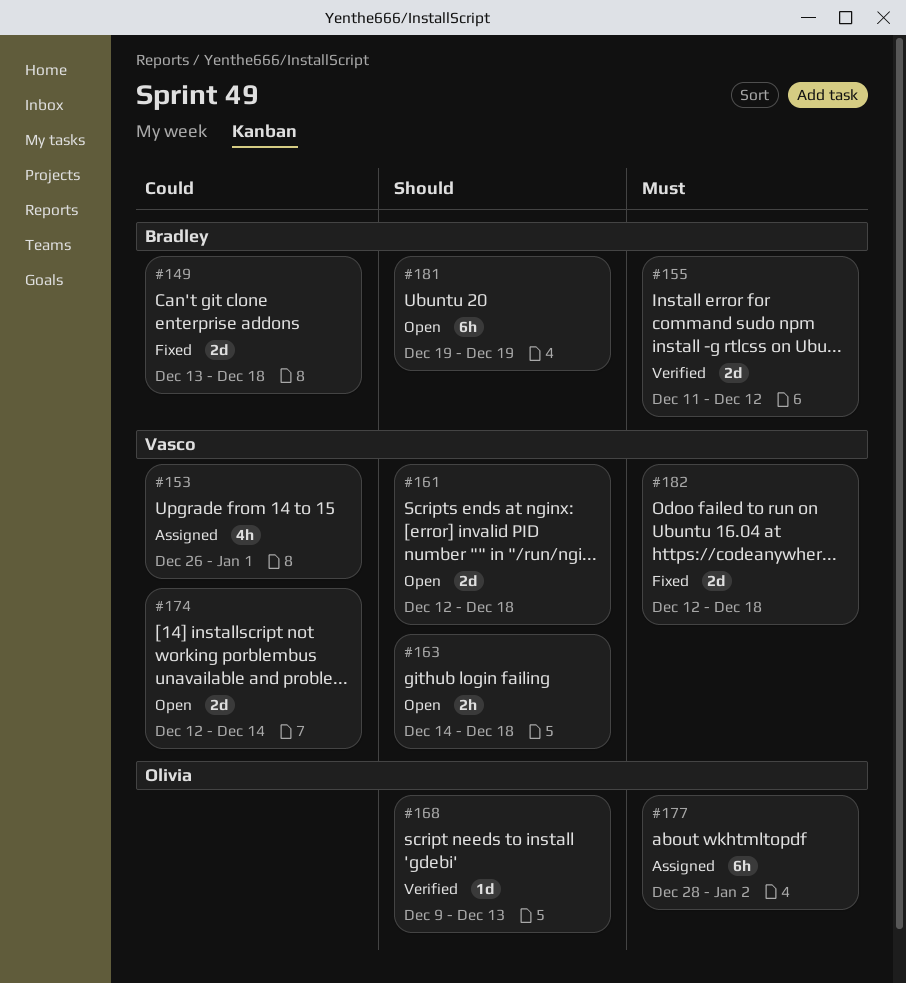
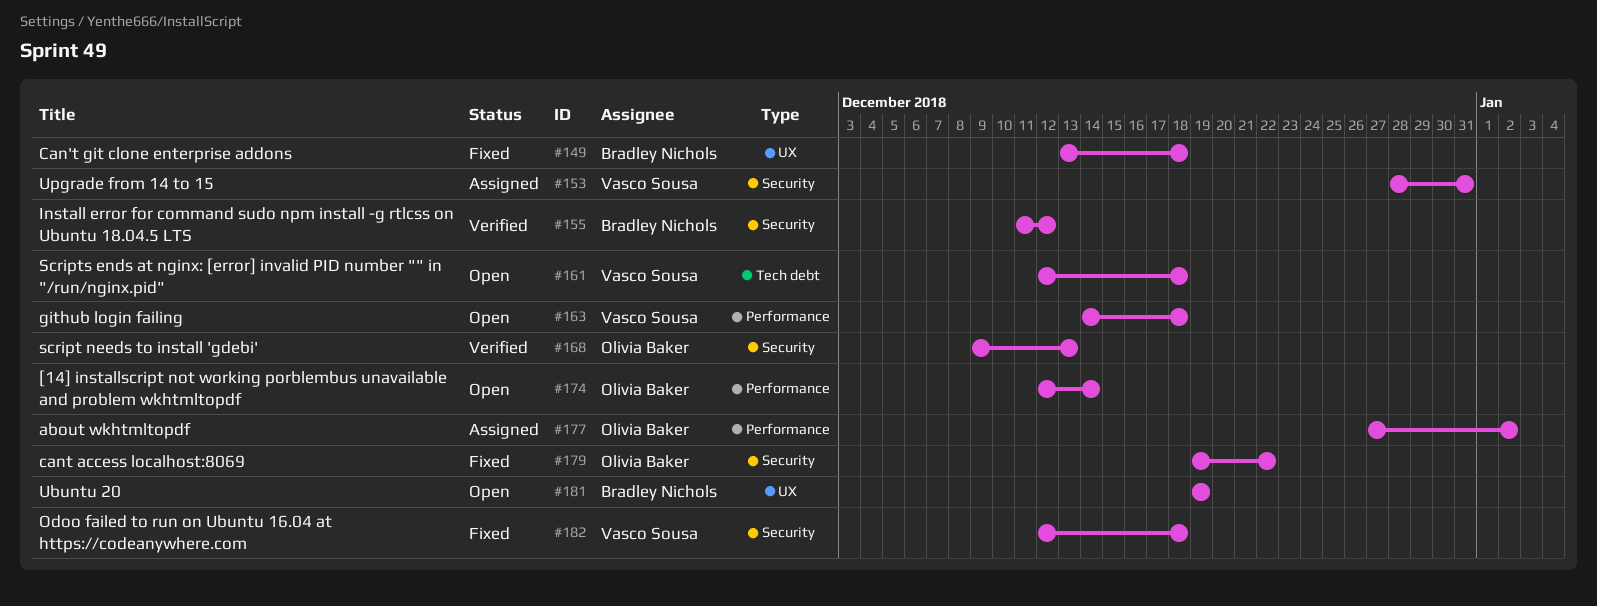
#153, start: Dec 26 -> Dec 28
#153, due: Jan 1 -> Dec 31
#174, owner: Vasco Sousa -> Olivia Baker
#177, start: Dec 28 -> Dec 27
#179: none -> present

